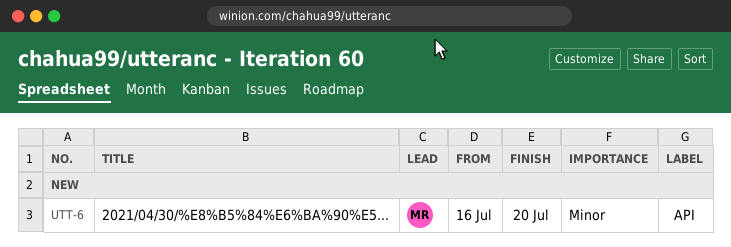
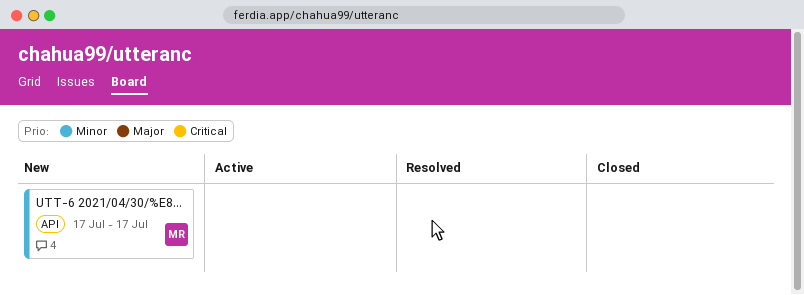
UTT-6, start: Jul 16 -> Jul 17
UTT-6, due: Jul 20 -> Jul 17

